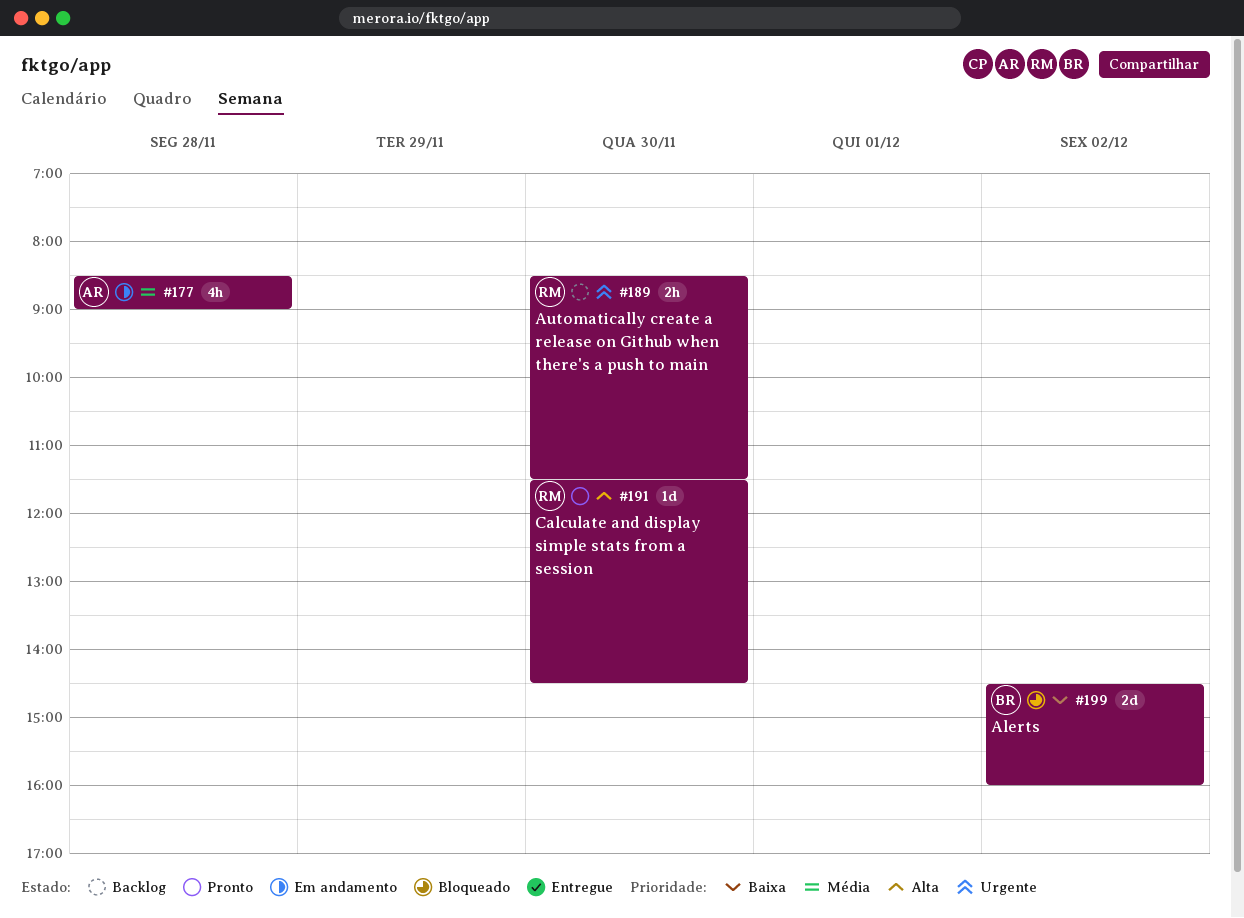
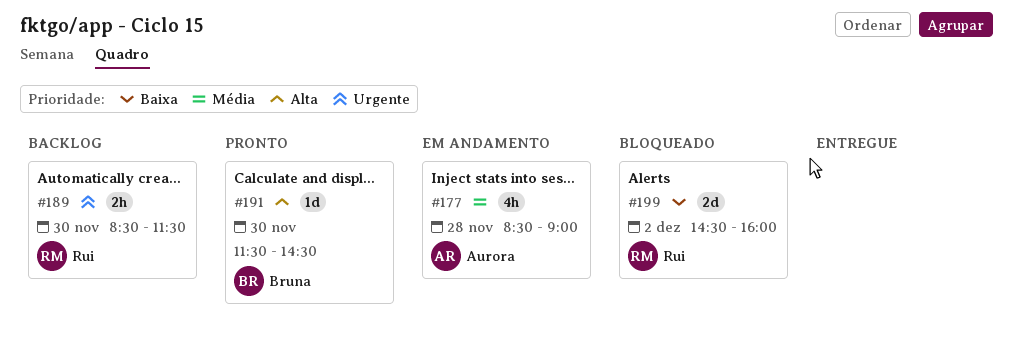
#191, owner: Rui -> Bruna
#199, owner: Bruna -> Rui

